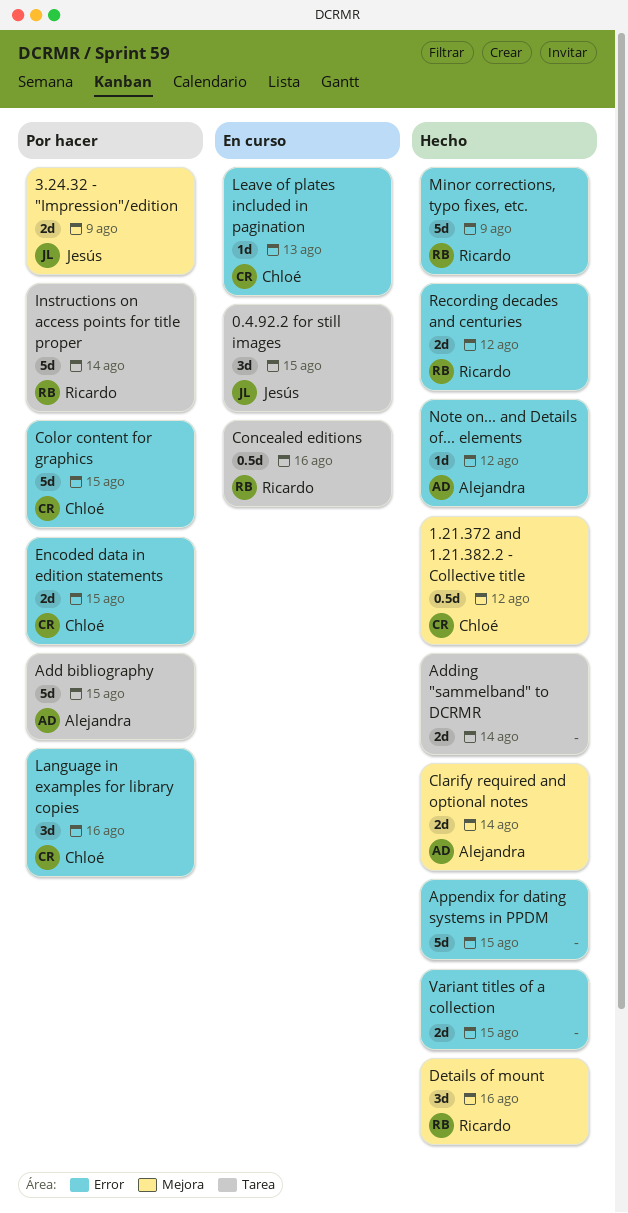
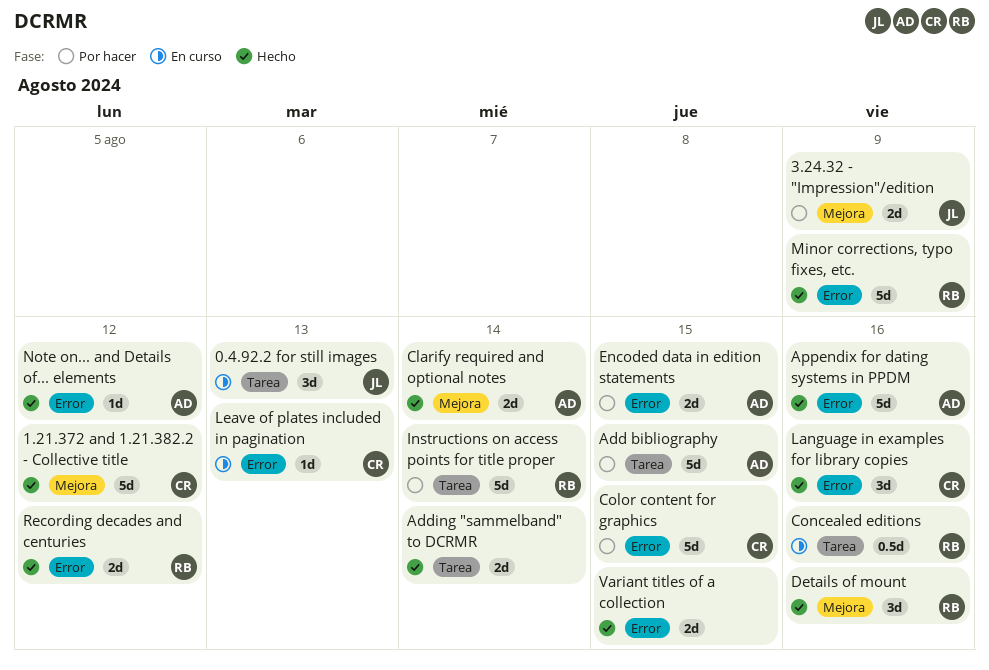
0.4.92.2 for still images, due: Aug 15 -> Aug 13
1.21.372 and 1.21.382.2 - Collective title, estimate: 0.5d -> 5d
Appendix for dating systems in PPDM, owner: none -> Alejandra
Appendix for dating systems in PPDM, due: Aug 15 -> Aug 16
Encoded data in edition statements, owner: Chloé -> Alejandra
Language in examples for library copies, status: Por hacer -> Hecho

